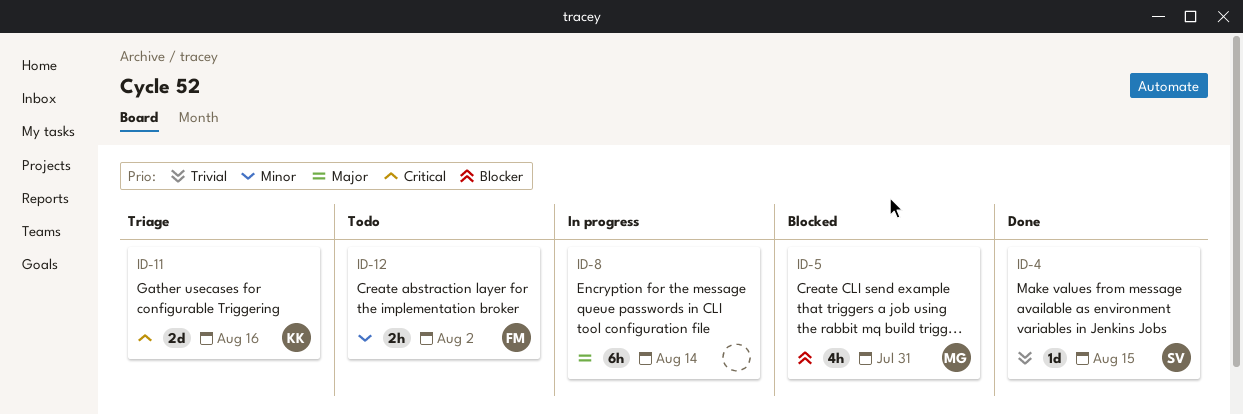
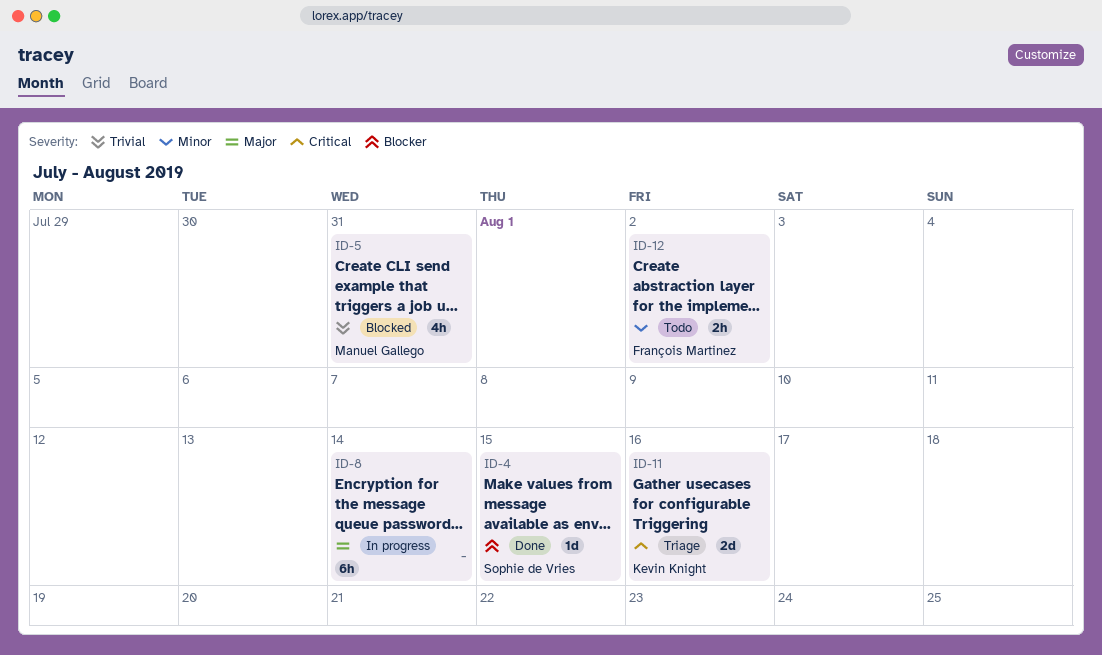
ID-4, priority: Trivial -> Blocker
ID-5, priority: Blocker -> Trivial

